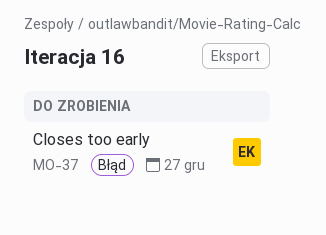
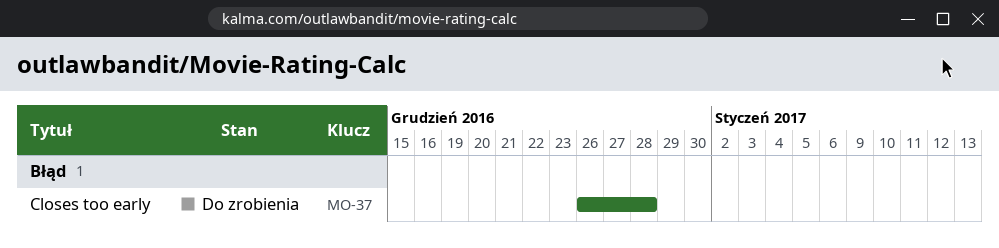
MO-37, due: Dec 27 -> Dec 28

